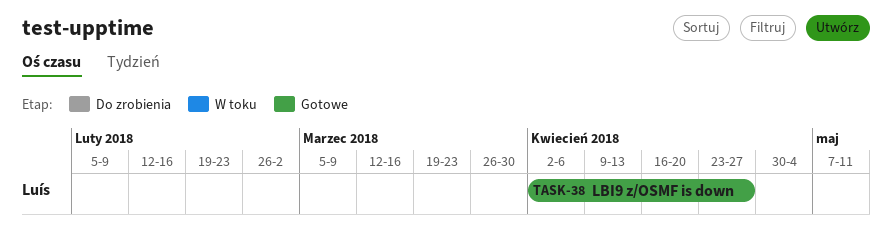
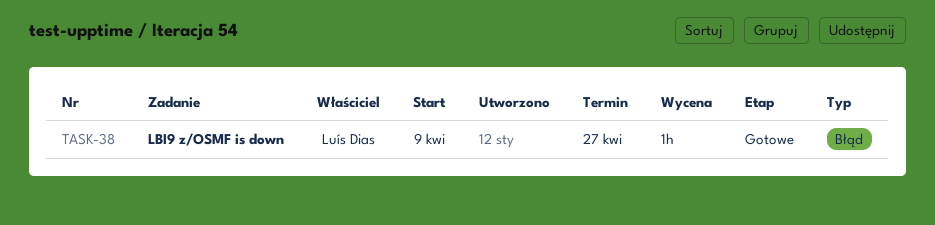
TASK-38, start: Apr 2 -> Apr 9

